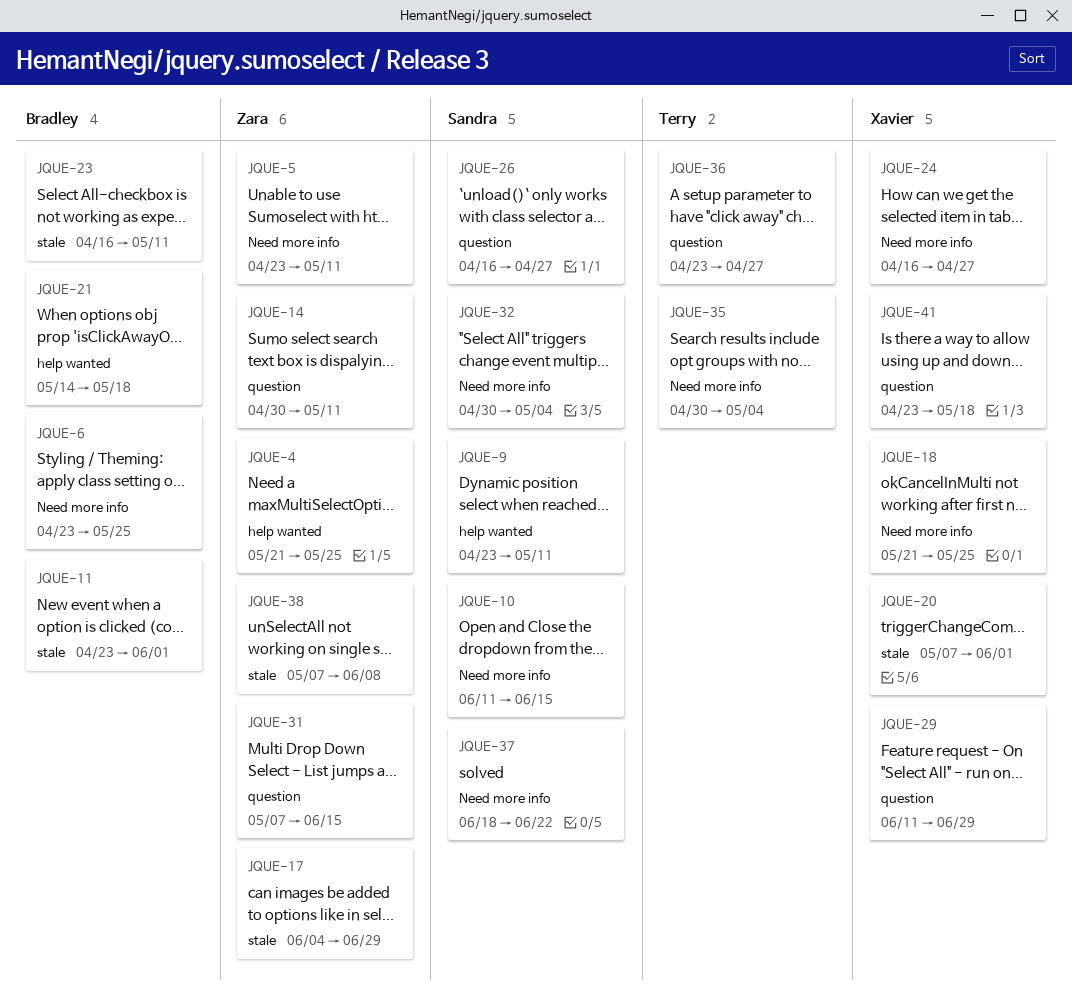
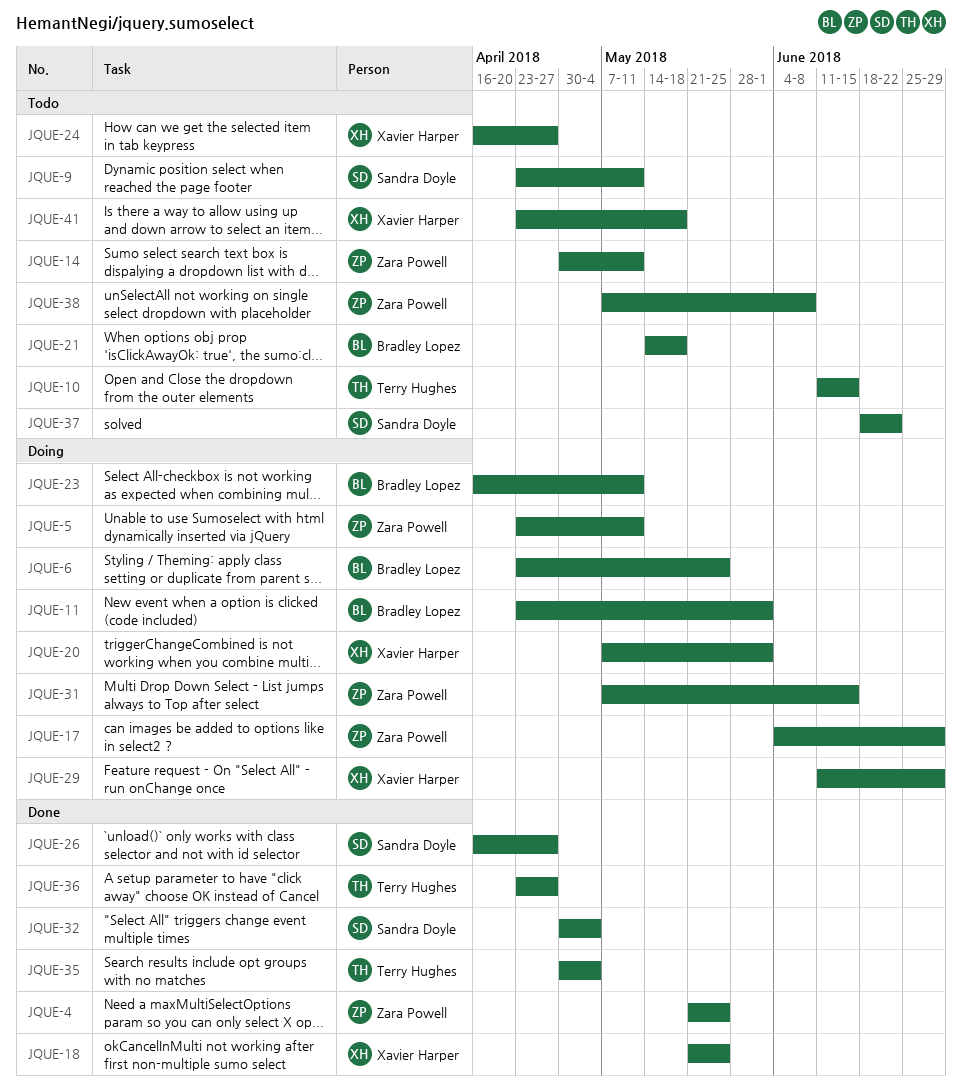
JQUE-10, owner: Sandra Doyle -> Terry Hughes

